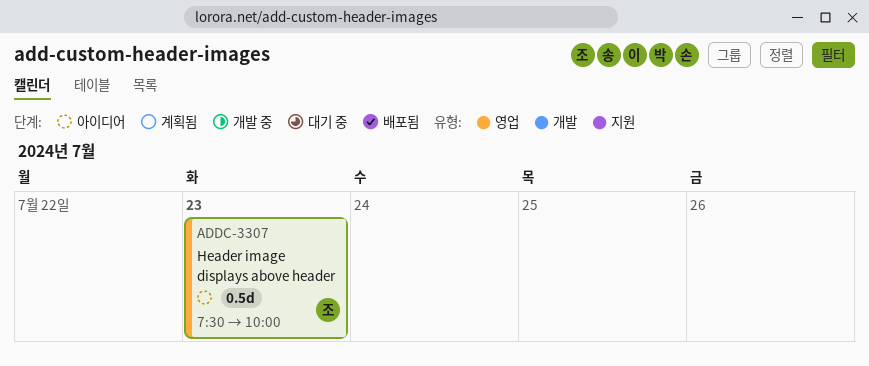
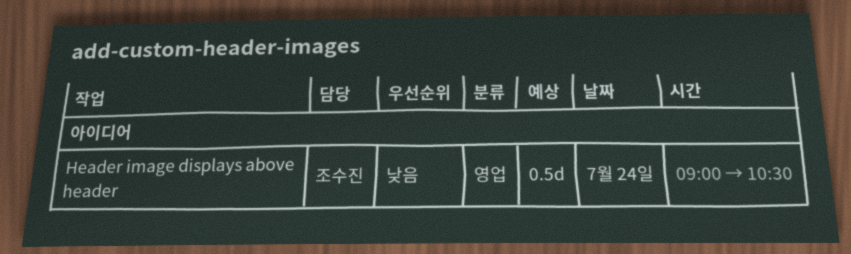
Header image displays above header, day: Jul 23 -> Jul 24
Header image displays above header, begins: 07:30 -> 09:00
Header image displays above header, ends: 10:00 -> 10:30

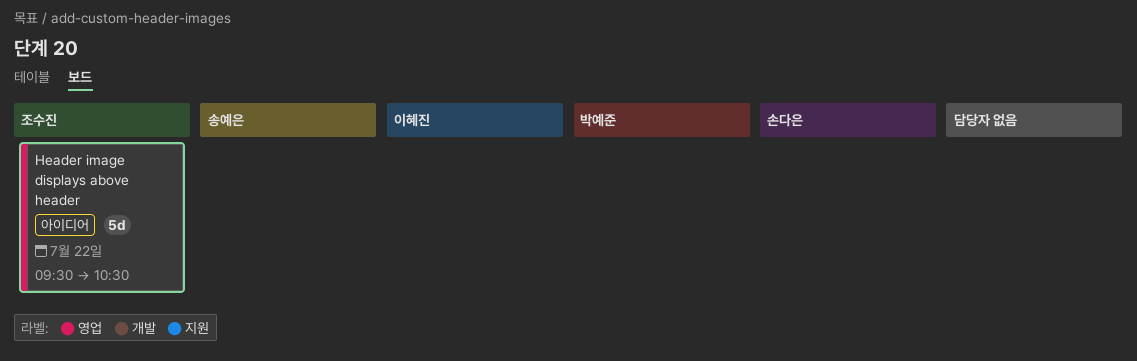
Header image displays above header, estimate: 0.5d -> 5d
Header image displays above header, day: Jul 24 -> Jul 22
Header image displays above header, begins: 09:00 -> 09:30

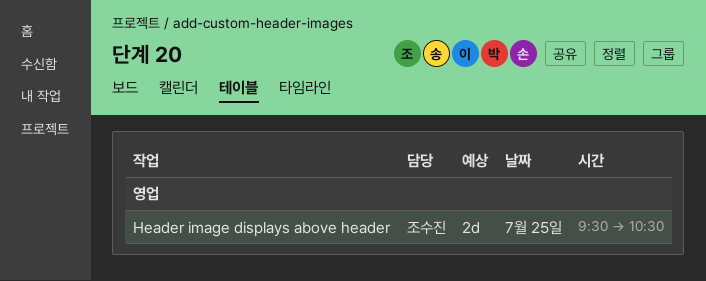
Header image displays above header, estimate: 5d -> 2d
Header image displays above header, day: Jul 22 -> Jul 25

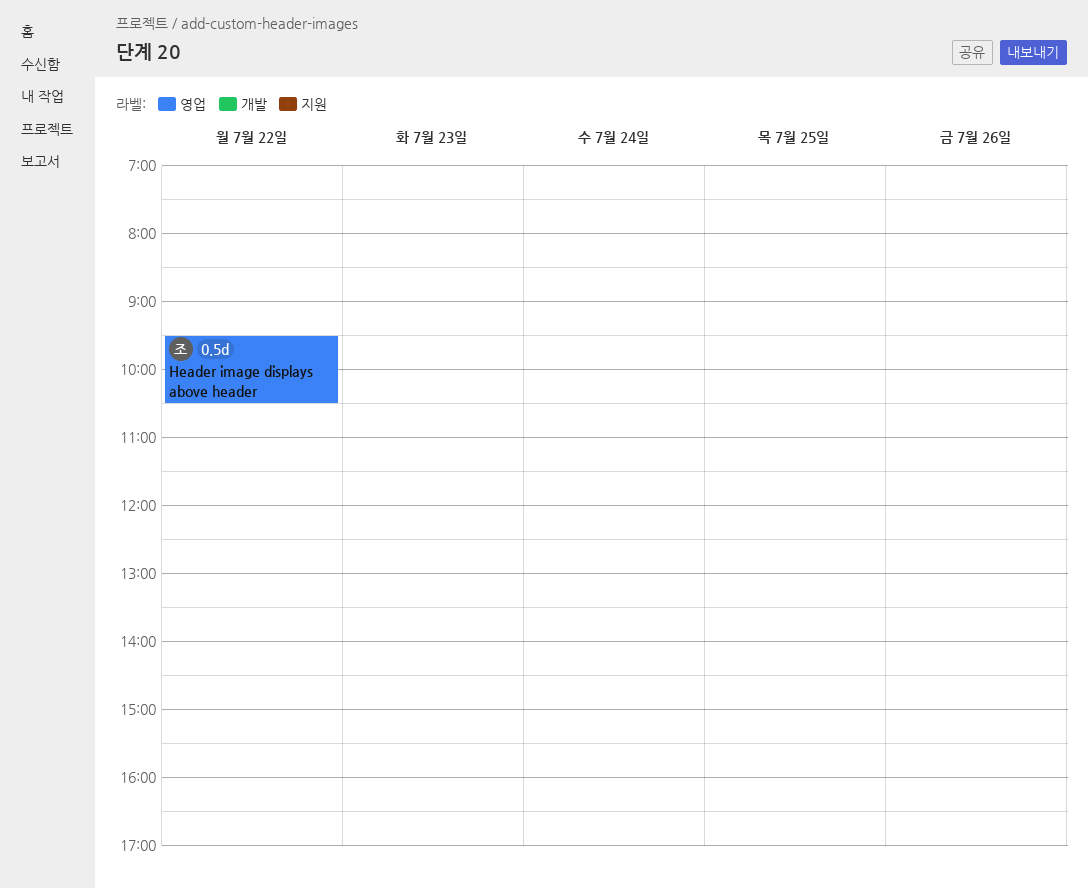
Header image displays above header, estimate: 2d -> 0.5d
Header image displays above header, day: Jul 25 -> Jul 22

